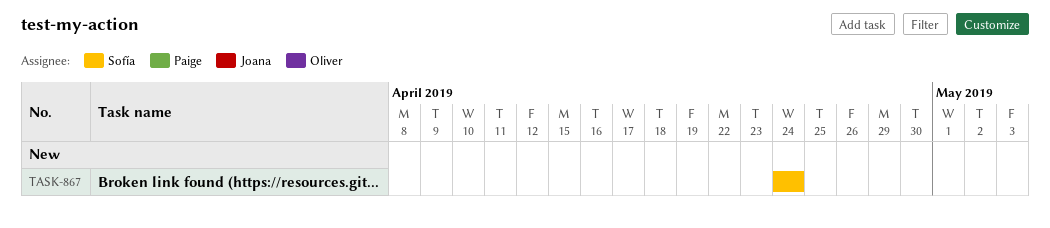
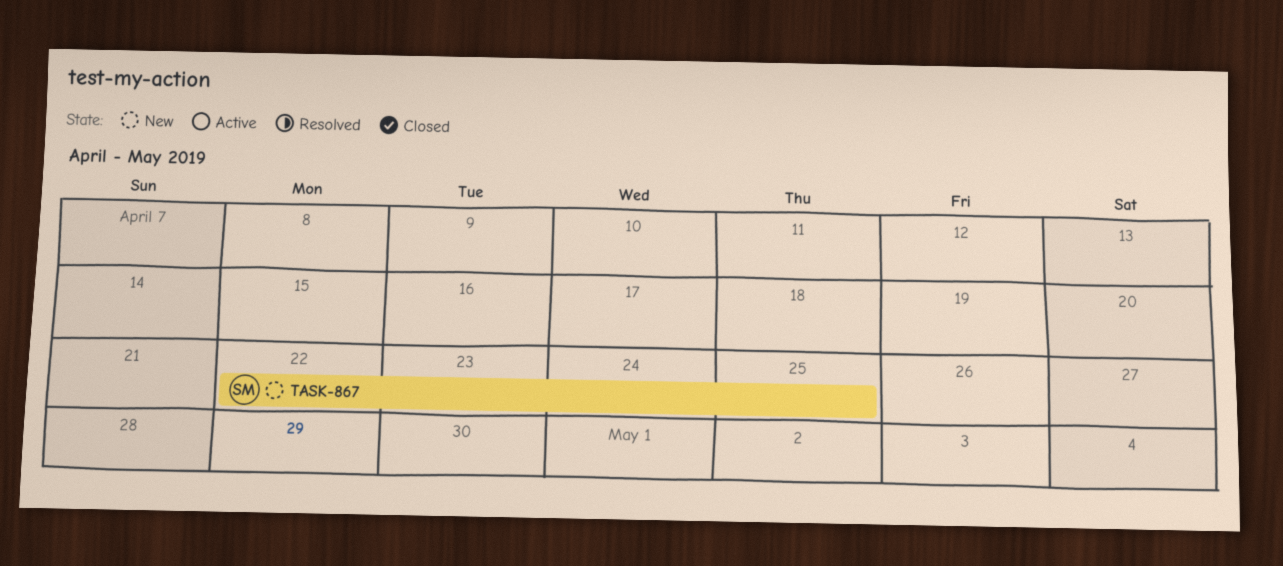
TASK-867, start: Apr 24 -> Apr 22
TASK-867, due: Apr 24 -> Apr 25

